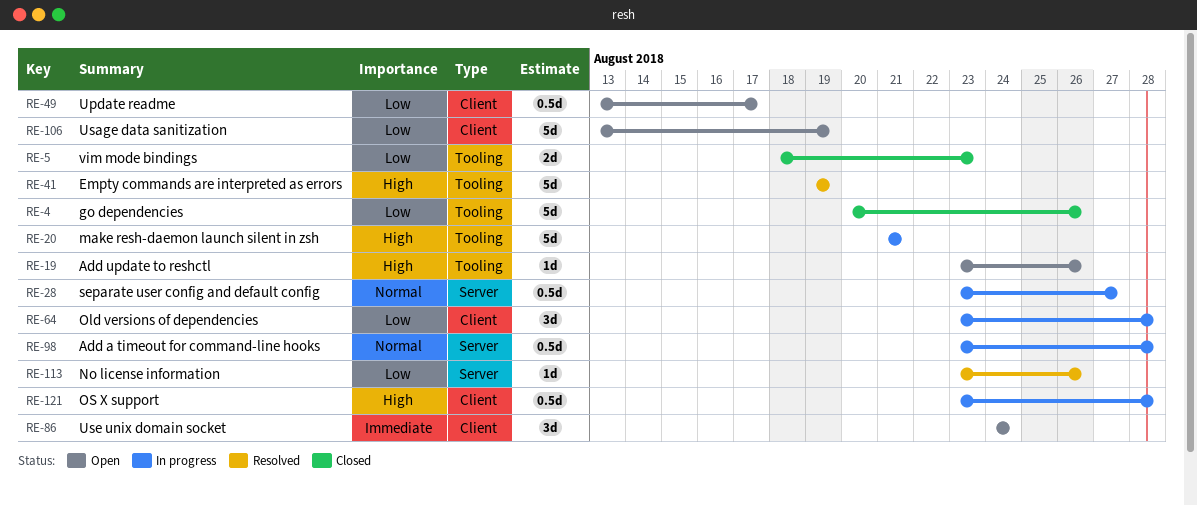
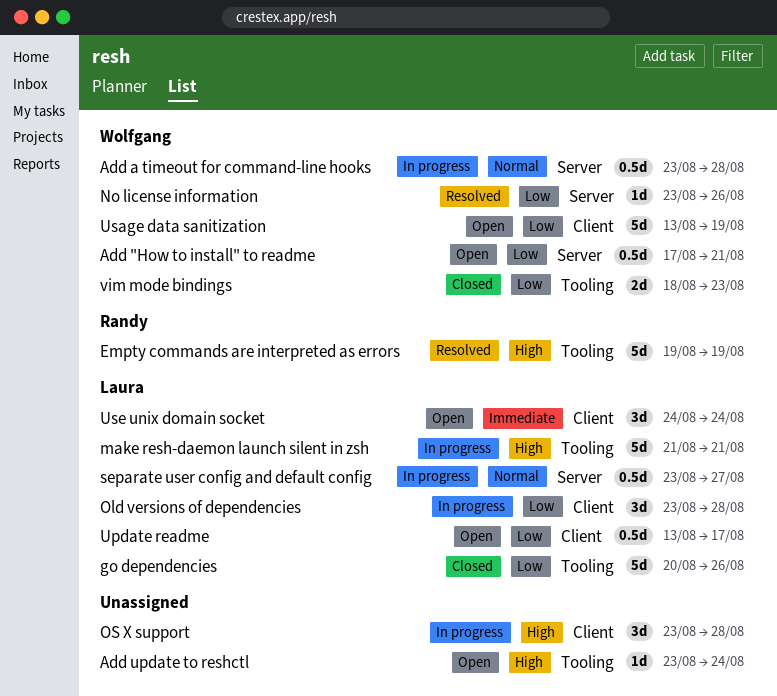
Add "How to install" to readme: none -> present
Add update to reshctl, due: Aug 26 -> Aug 24
OS X support, estimate: 0.5d -> 3d

